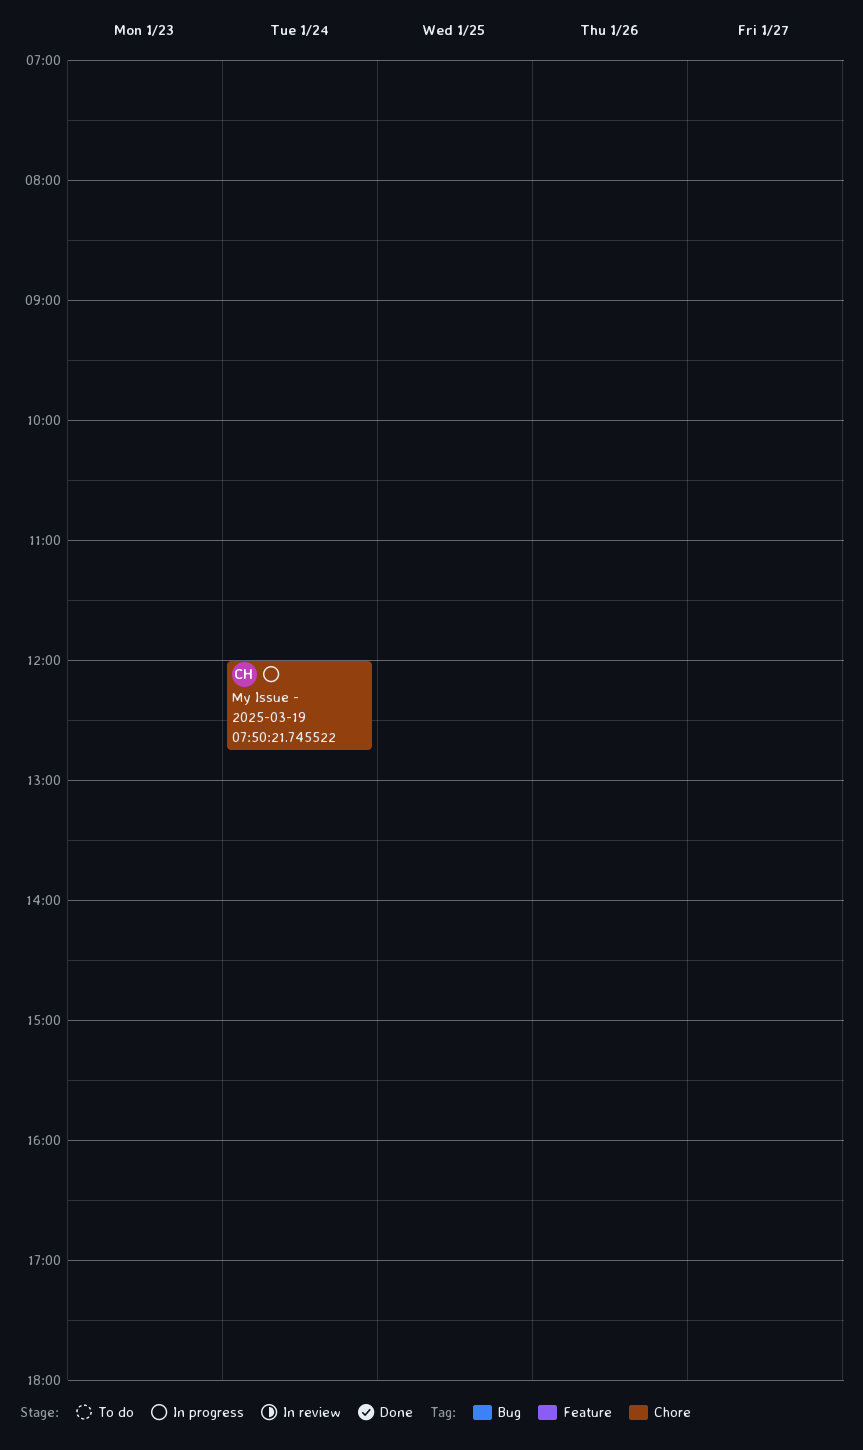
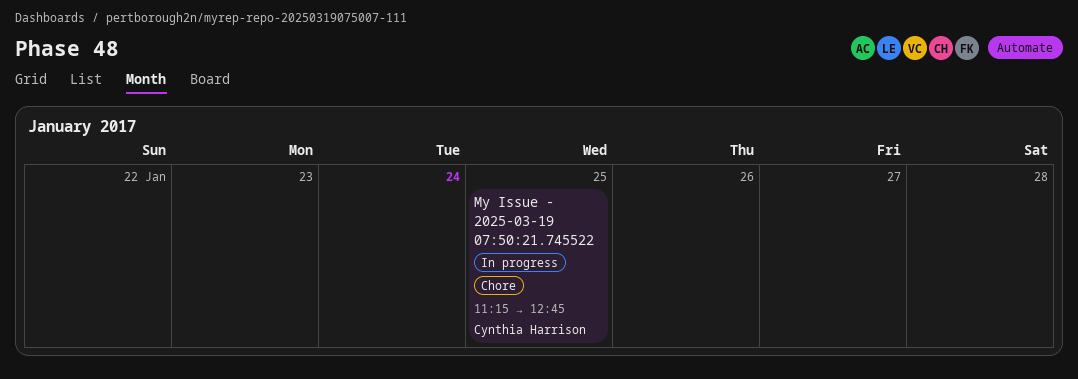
My Issue - 2025-03-19 07:50:21.745522, day: Jan 24 -> Jan 25
My Issue - 2025-03-19 07:50:21.745522, begins: 12:00 -> 11:15

